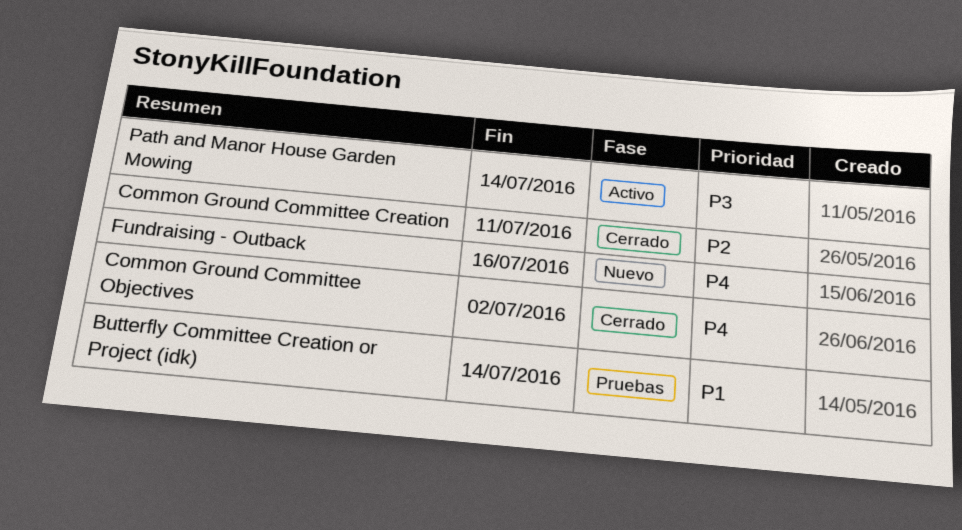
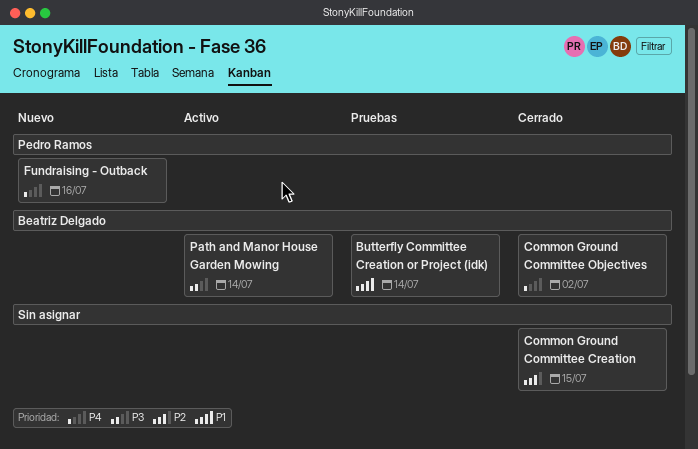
Common Ground Committee Creation, due: Jul 11 -> Jul 15

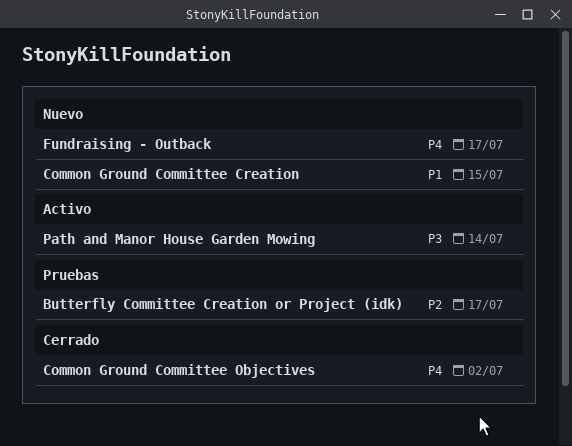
Butterfly Committee Creation or Project (idk), priority: P1 -> P2
Butterfly Committee Creation or Project (idk), due: Jul 14 -> Jul 17
Common Ground Committee Creation, status: Cerrado -> Nuevo
Common Ground Committee Creation, priority: P2 -> P1
Fundraising - Outback, due: Jul 16 -> Jul 17

